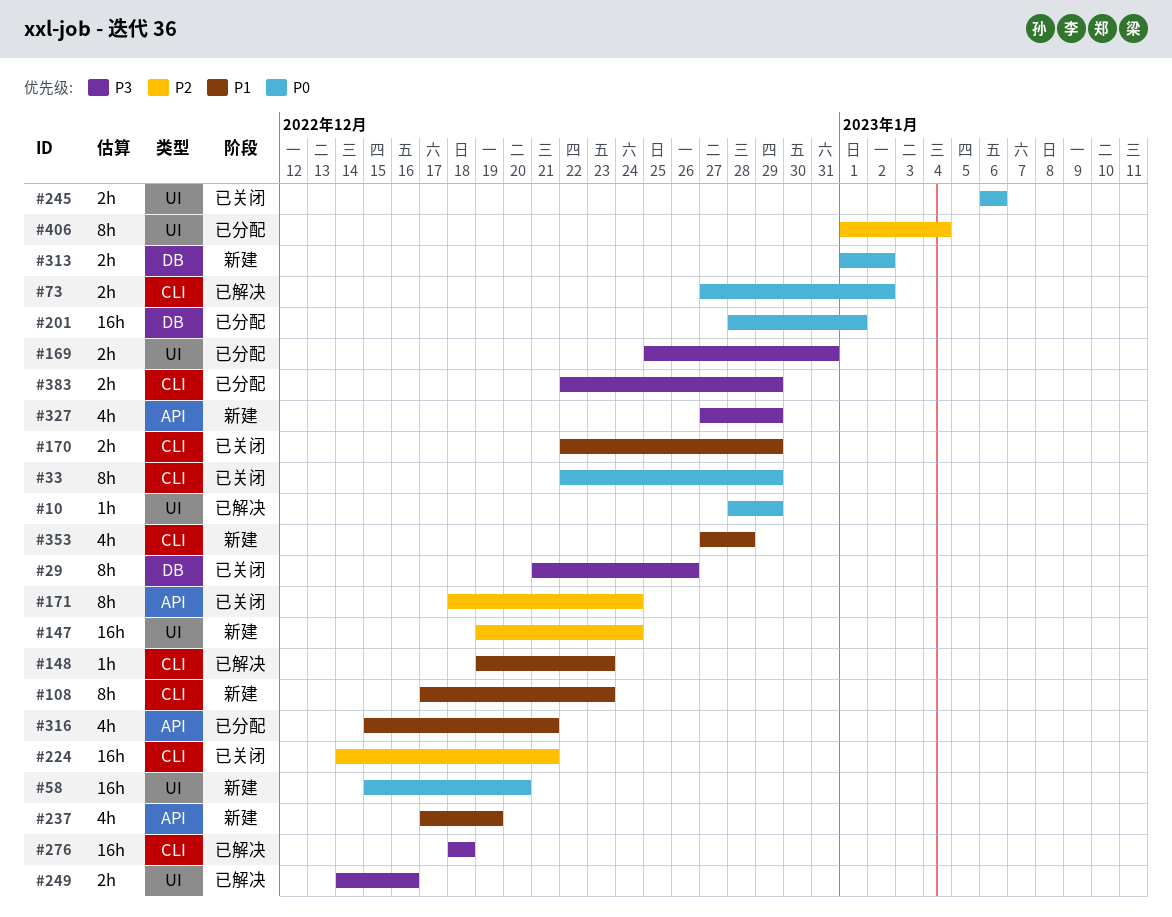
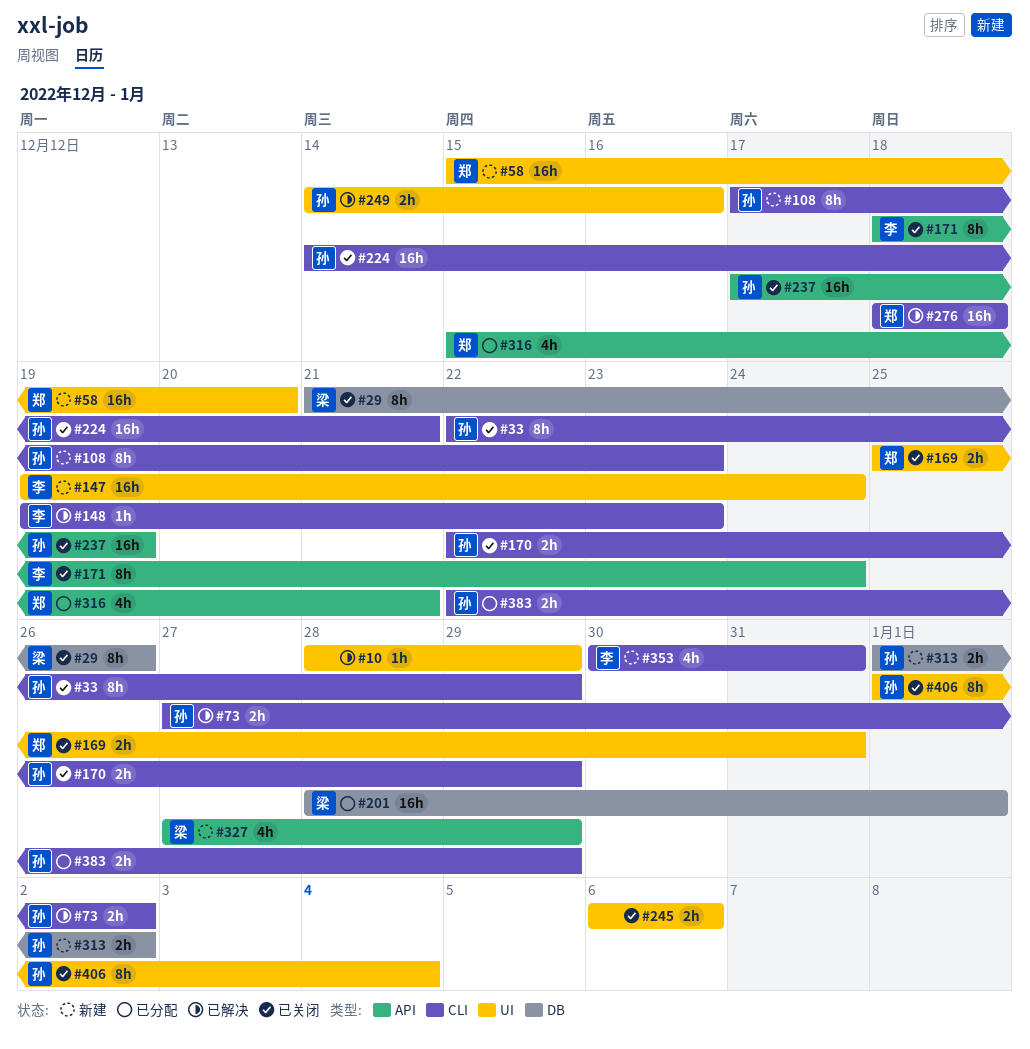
#169, status: 已分配 -> 已关闭
#237, status: 新建 -> 已关闭
#237, estimate: 4h -> 16h
#353, start: Dec 27 -> Dec 30
#353, due: Dec 28 -> Dec 31
#406, status: 已分配 -> 已关闭

